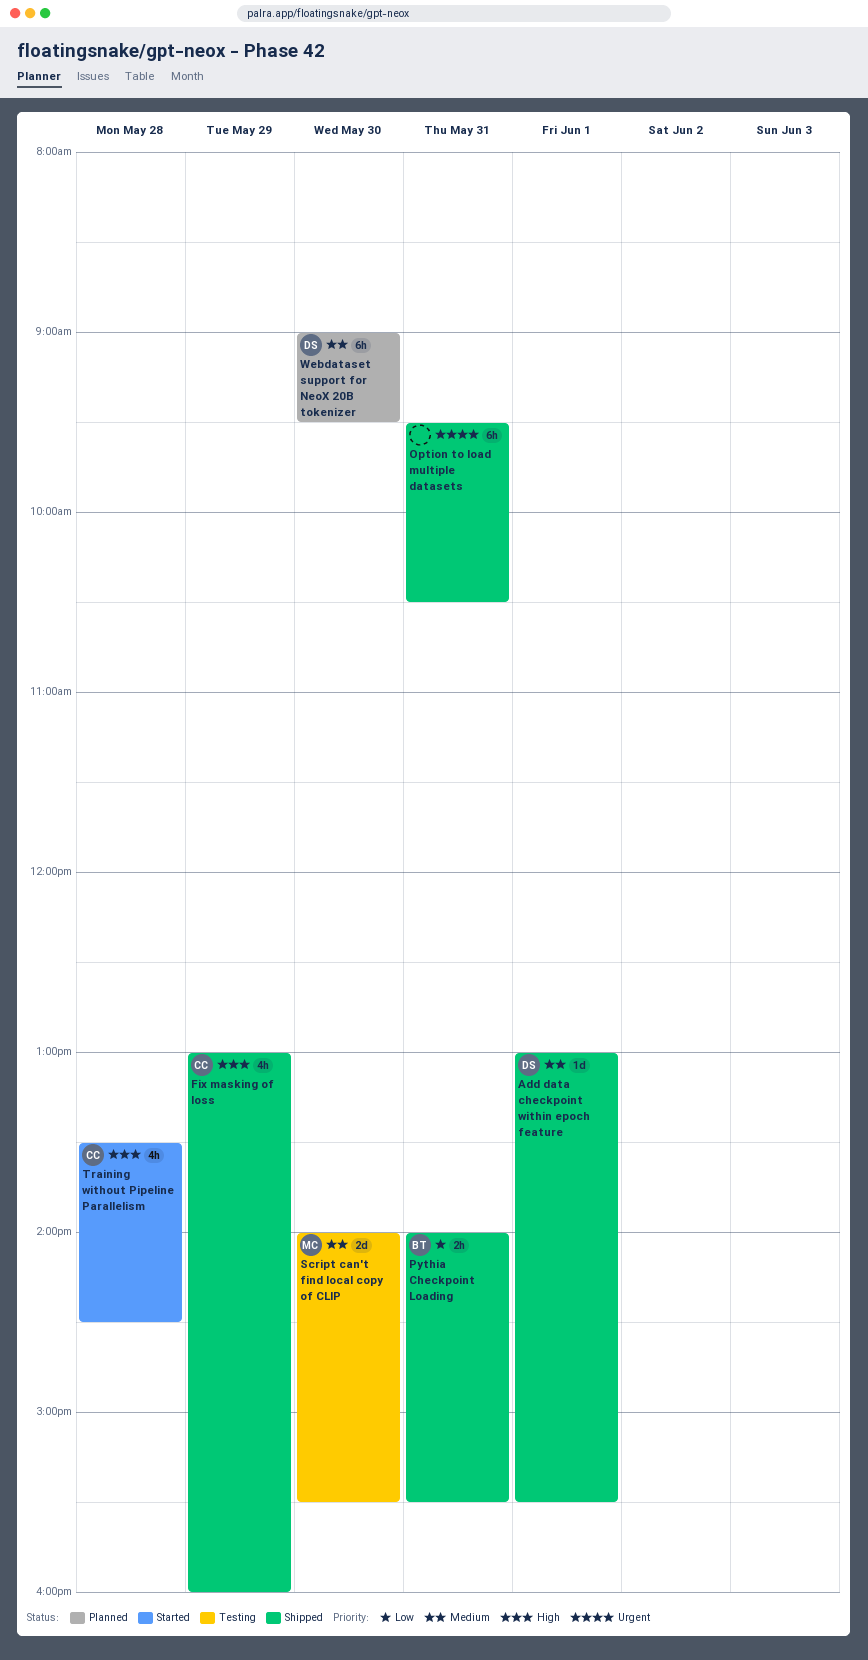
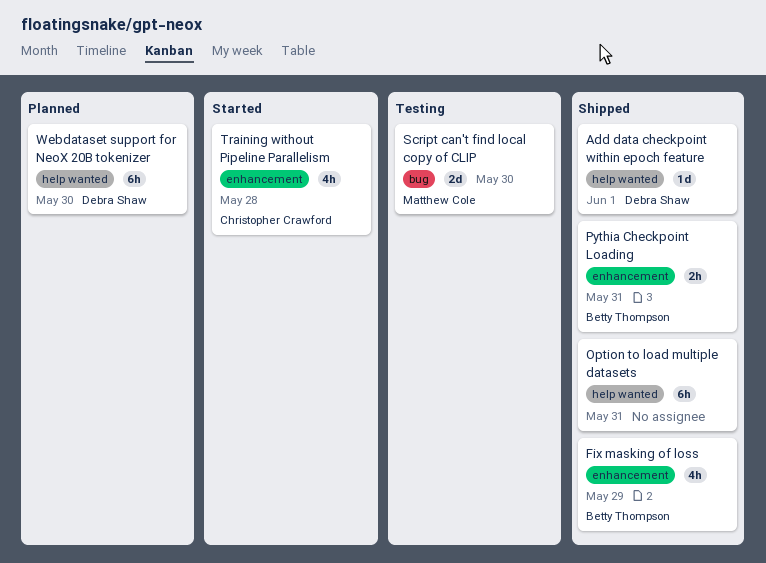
Fix masking of loss, owner: Christopher Crawford -> Betty Thompson

